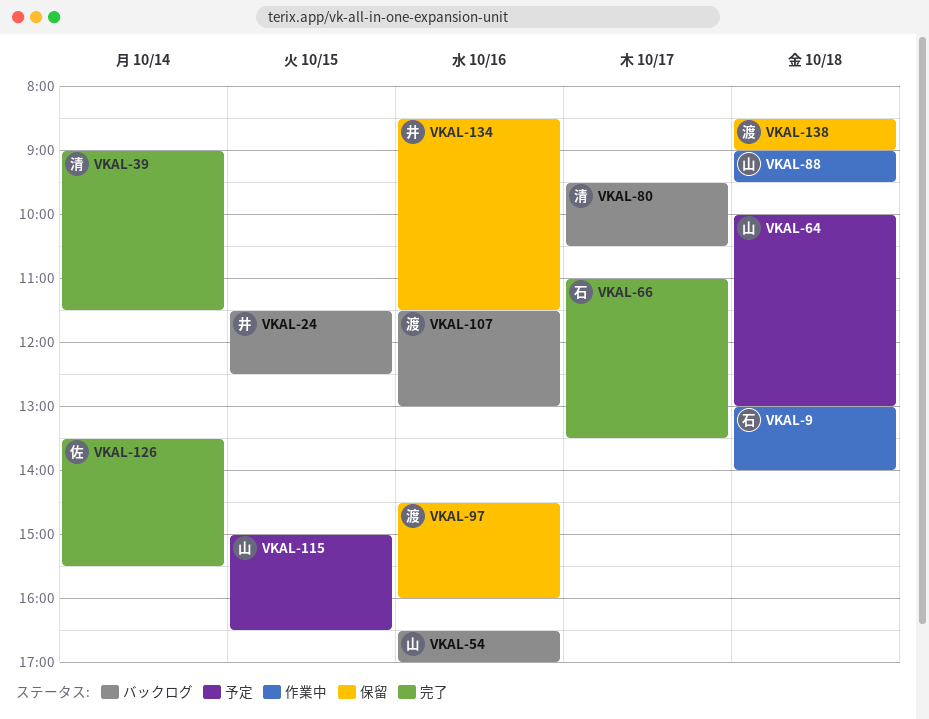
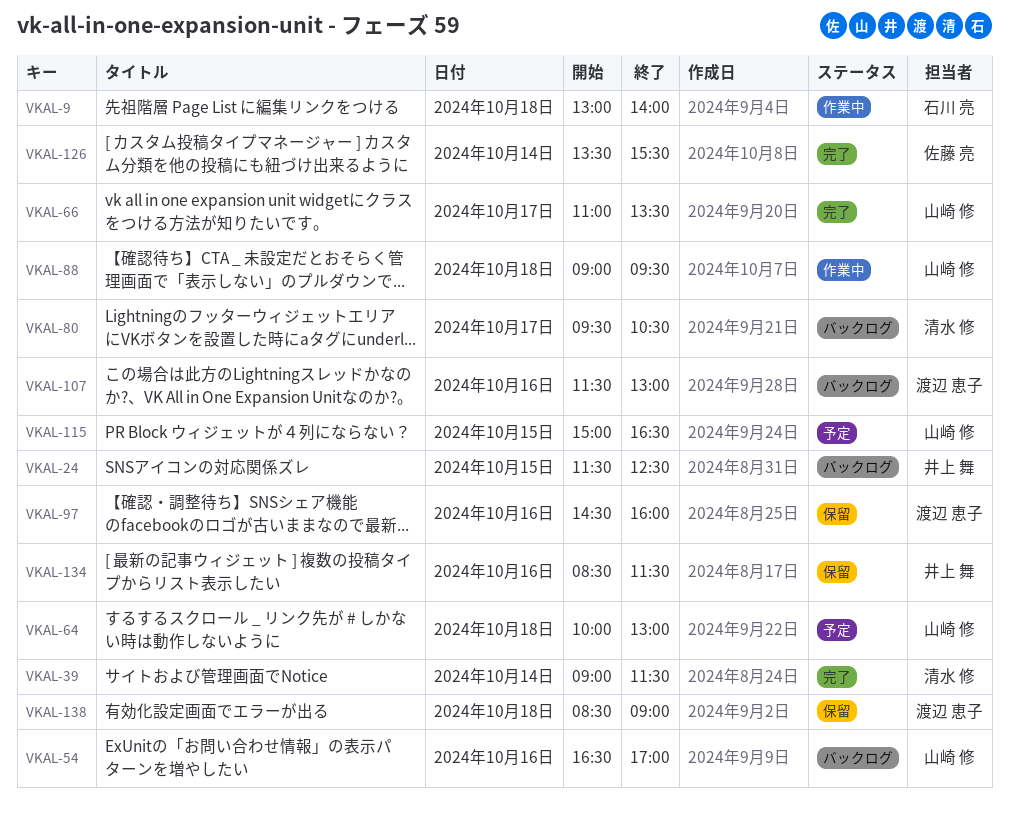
VKAL-66, owner: 石川 亮 -> 山崎 修

